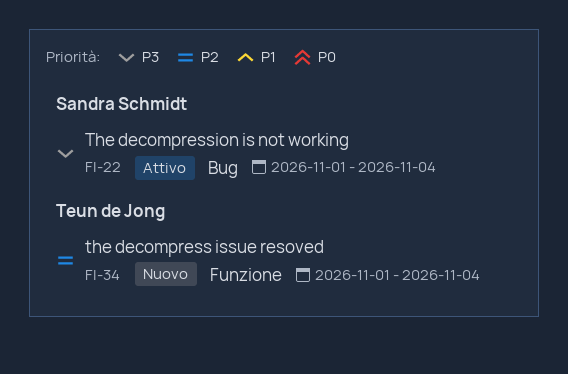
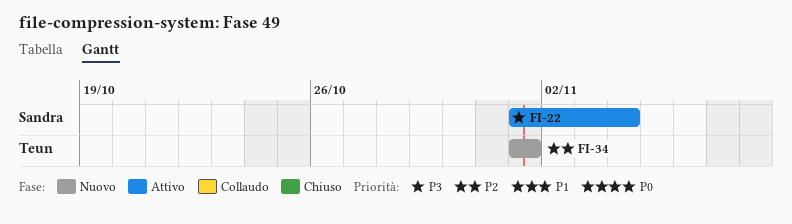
FI-34, due: Nov 4 -> Nov 1

